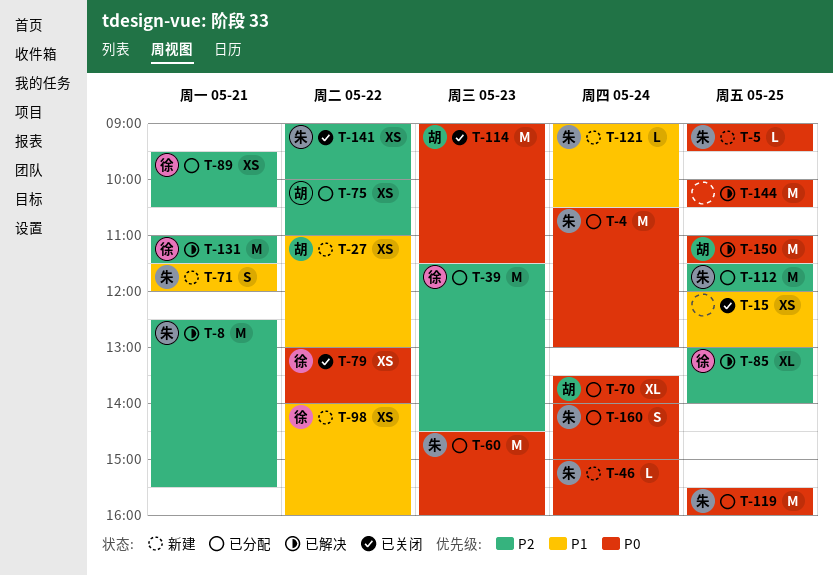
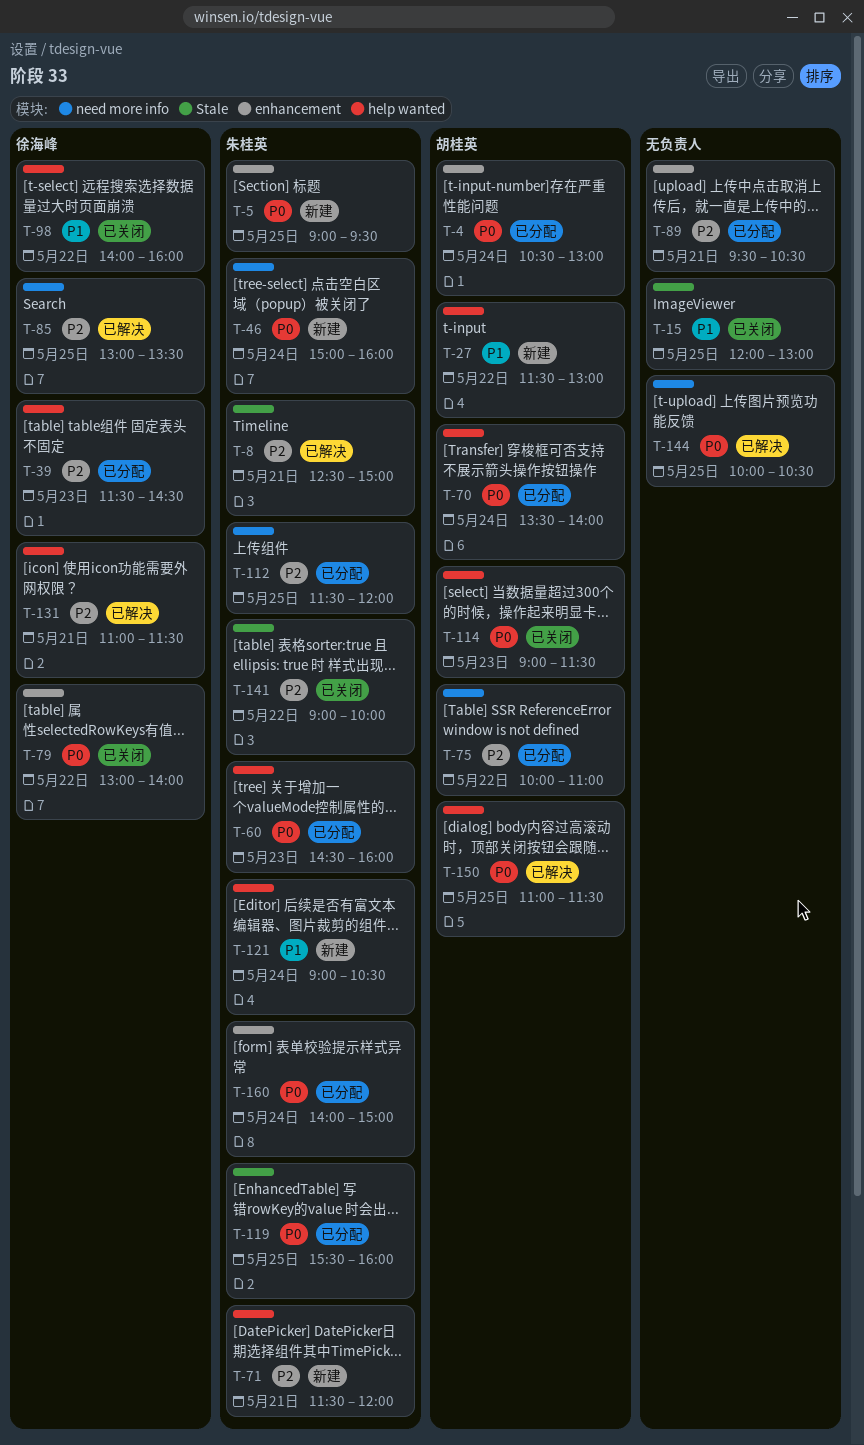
T-4, owner: 朱桂英 -> 胡桂英
T-8, ends: 15:30 -> 15:00
T-27, begins: 11:00 -> 11:30
T-71, priority: P1 -> P2
T-85, ends: 14:00 -> 13:30
T-89, owner: 徐海峰 -> none
T-98, status: 新建 -> 已关闭

